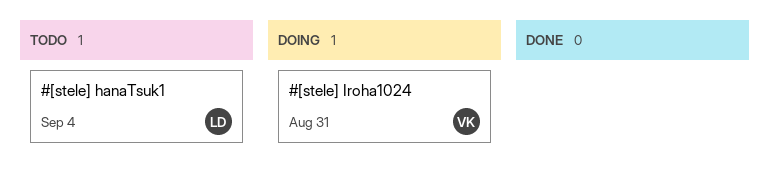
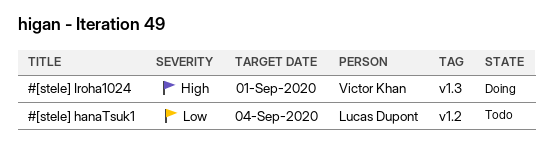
#[stele] Iroha1024, due: Aug 31 -> Sep 1

